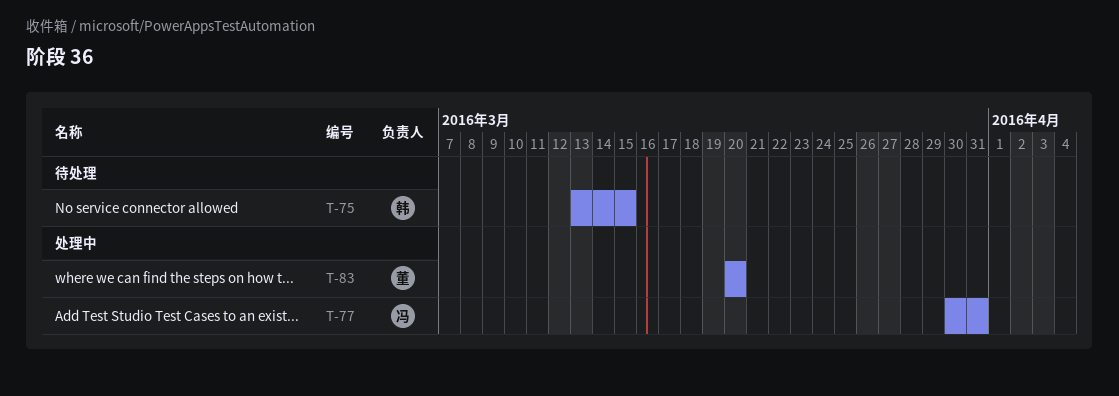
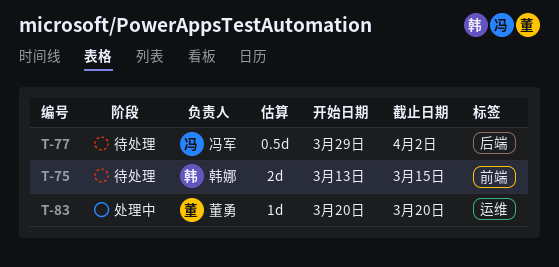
T-77, status: 处理中 -> 待处理
T-77, start: Mar 30 -> Mar 29
T-77, due: Mar 31 -> Apr 2

